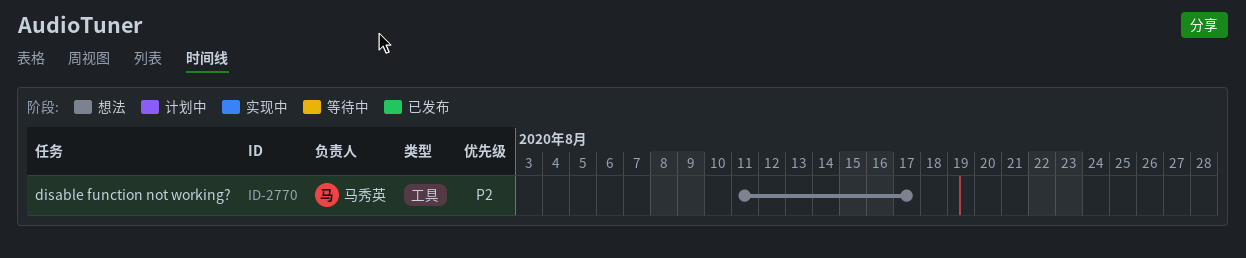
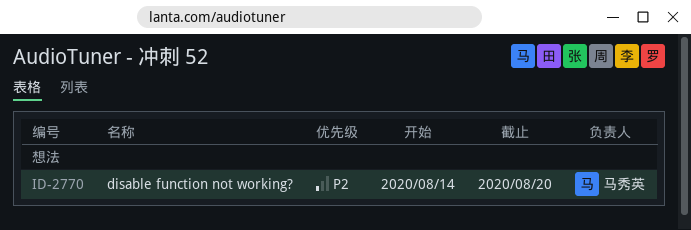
ID-2770, start: Aug 11 -> Aug 14
ID-2770, due: Aug 17 -> Aug 20

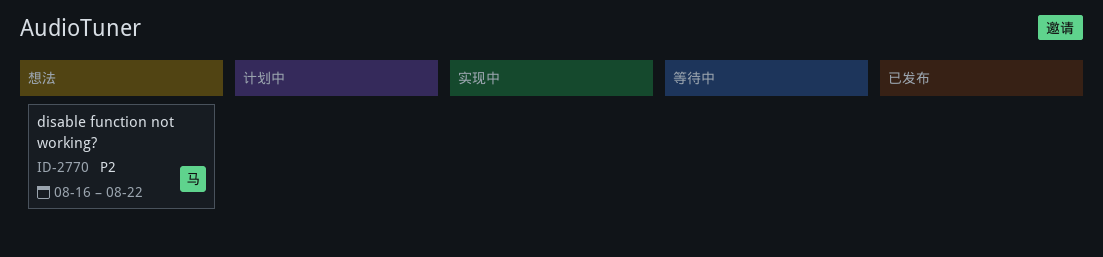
ID-2770, start: Aug 14 -> Aug 16
ID-2770, due: Aug 20 -> Aug 22

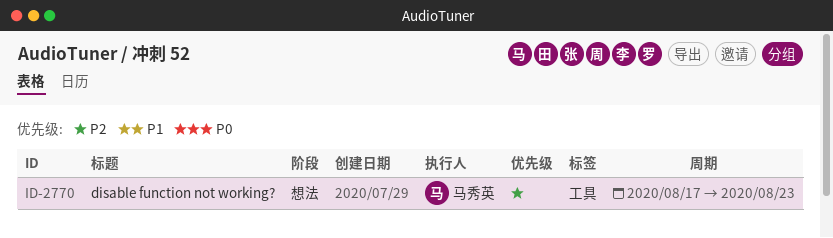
ID-2770, start: Aug 16 -> Aug 17
ID-2770, due: Aug 22 -> Aug 23

